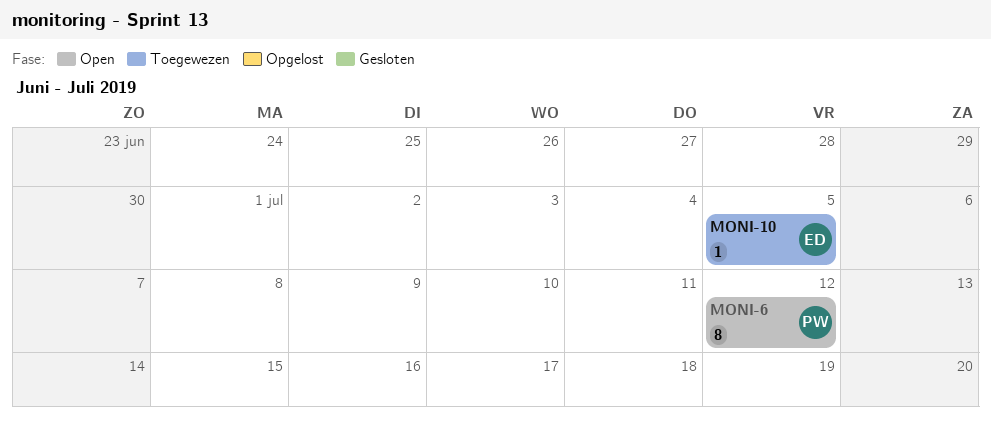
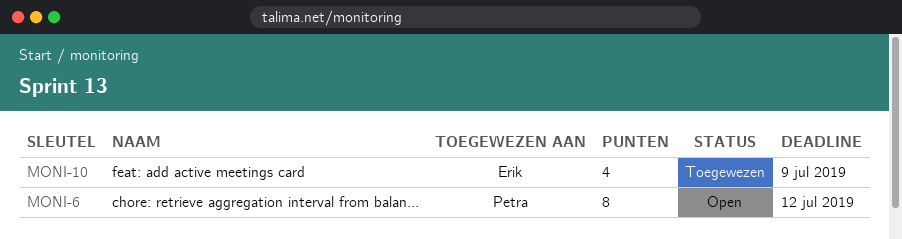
MONI-10, estimate: 1 -> 4
MONI-10, due: Jul 5 -> Jul 9

